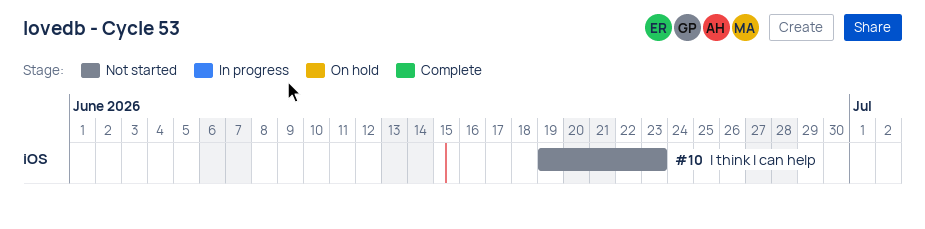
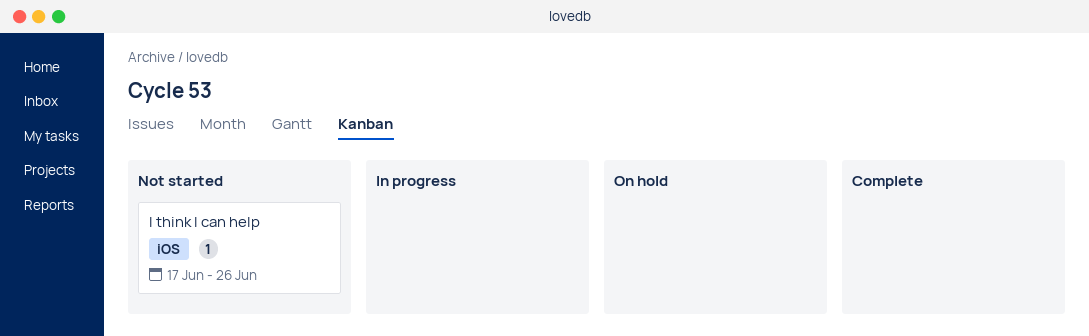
I think I can help, start: Jun 19 -> Jun 17
I think I can help, due: Jun 23 -> Jun 26

